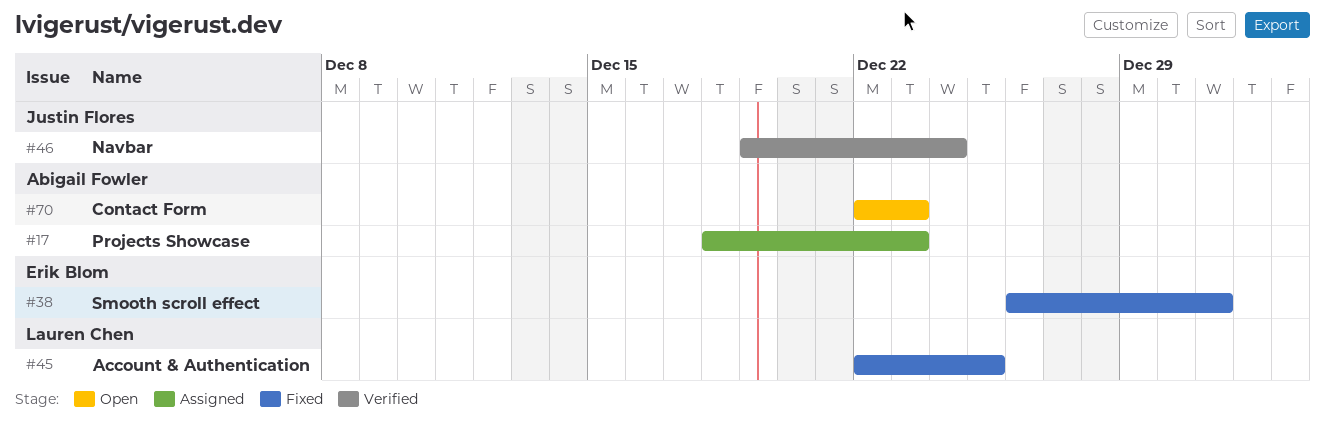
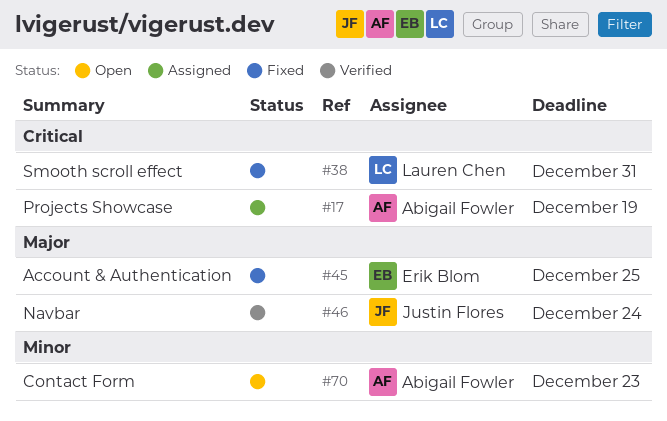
#17, due: Dec 23 -> Dec 19
#38, owner: Erik Blom -> Lauren Chen
#45, owner: Lauren Chen -> Erik Blom

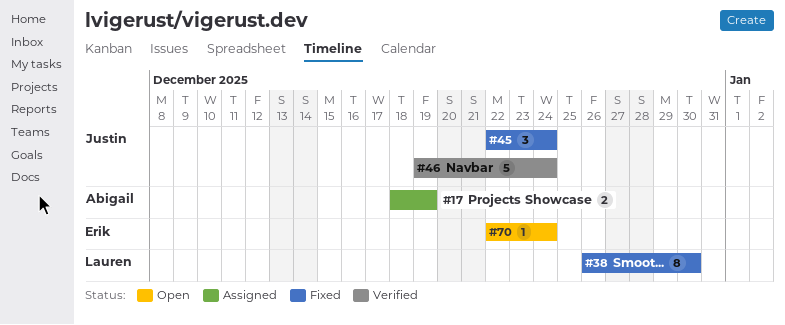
#38, due: Dec 31 -> Dec 30
#45, owner: Erik Blom -> Justin Flores
#45, due: Dec 25 -> Dec 24
#70, owner: Abigail Fowler -> Erik Blom
#70, due: Dec 23 -> Dec 24

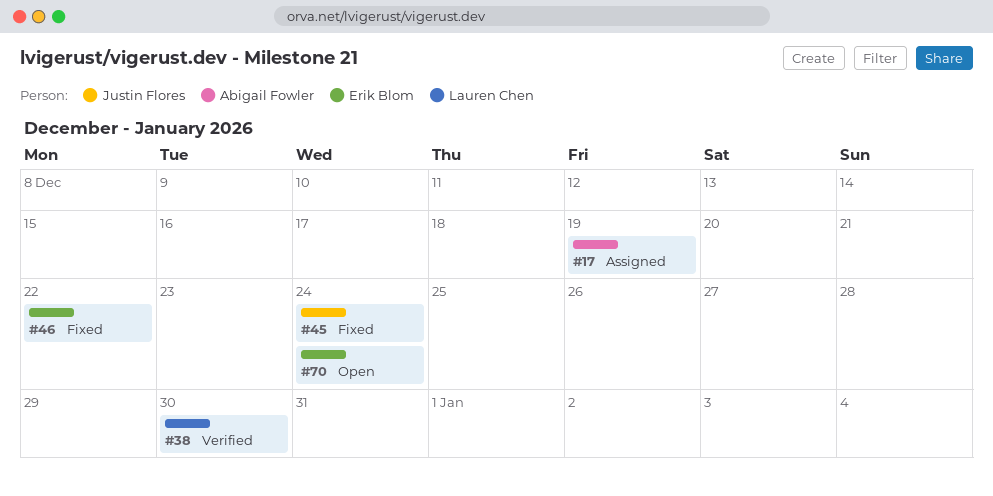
#38, status: Fixed -> Verified
#46, status: Verified -> Fixed
#46, owner: Justin Flores -> Erik Blom
#46, due: Dec 24 -> Dec 22

